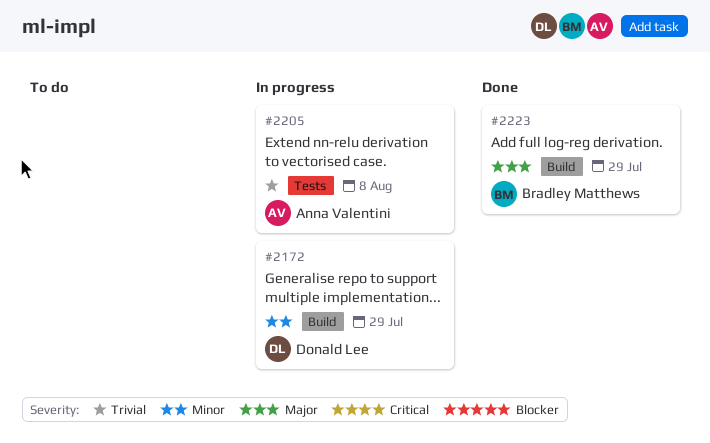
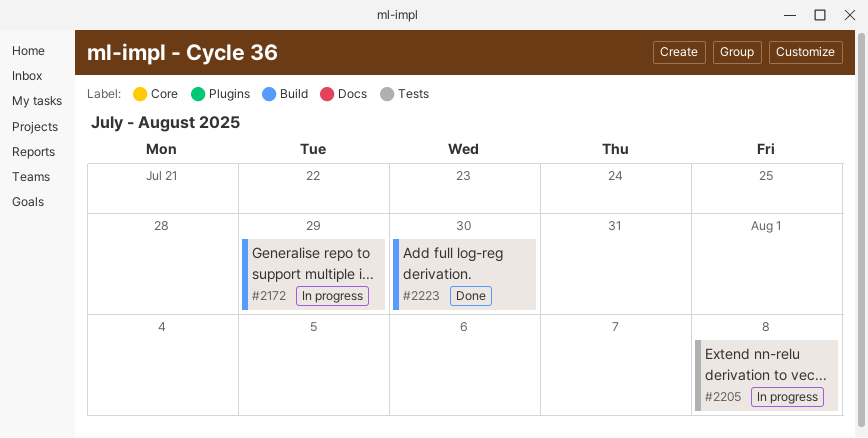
#2223, due: Jul 29 -> Jul 30

